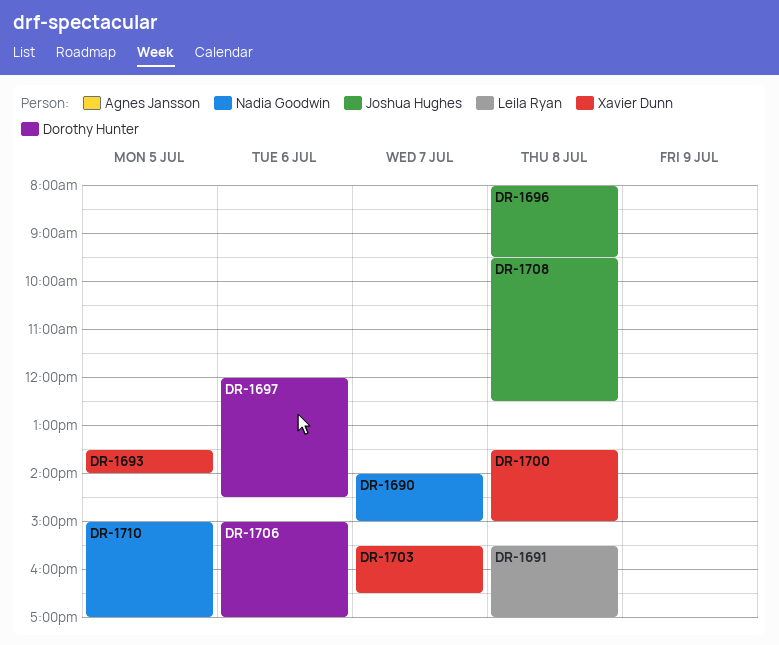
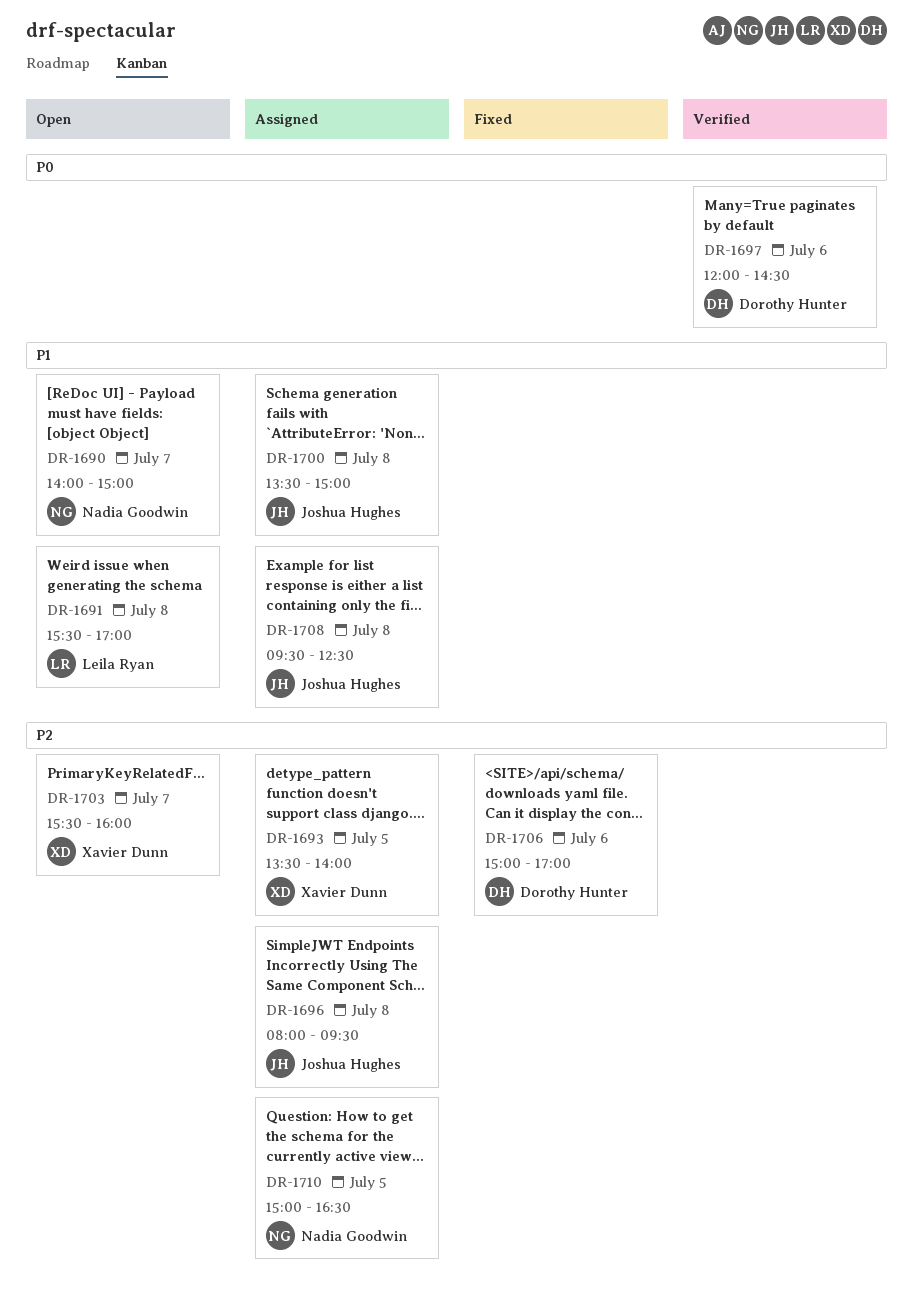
DR-1700, owner: Xavier Dunn -> Joshua Hughes
DR-1703, ends: 16:30 -> 16:00
DR-1710, ends: 17:00 -> 16:30

